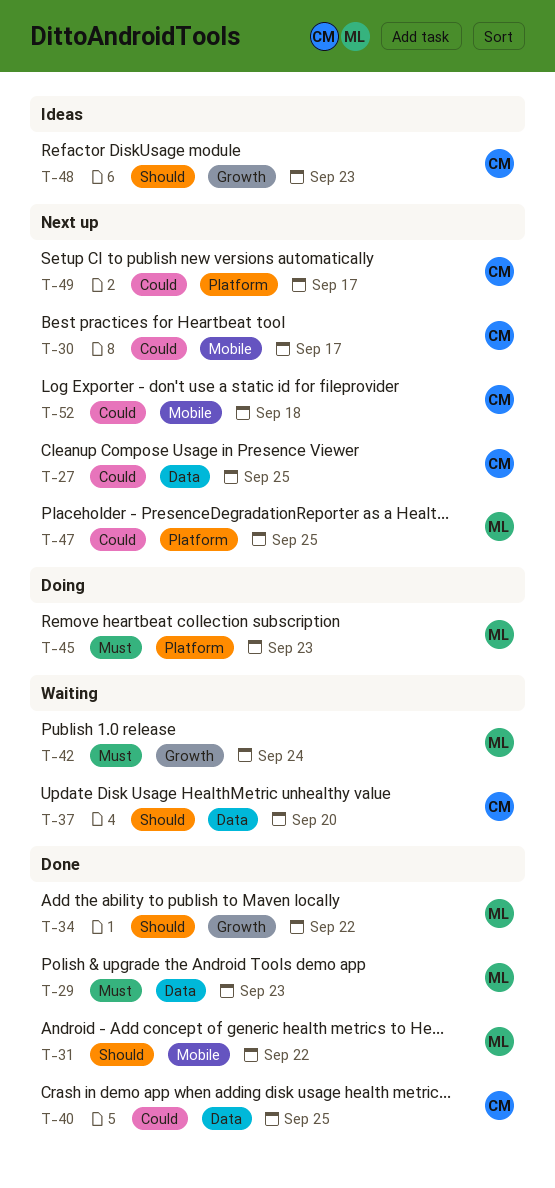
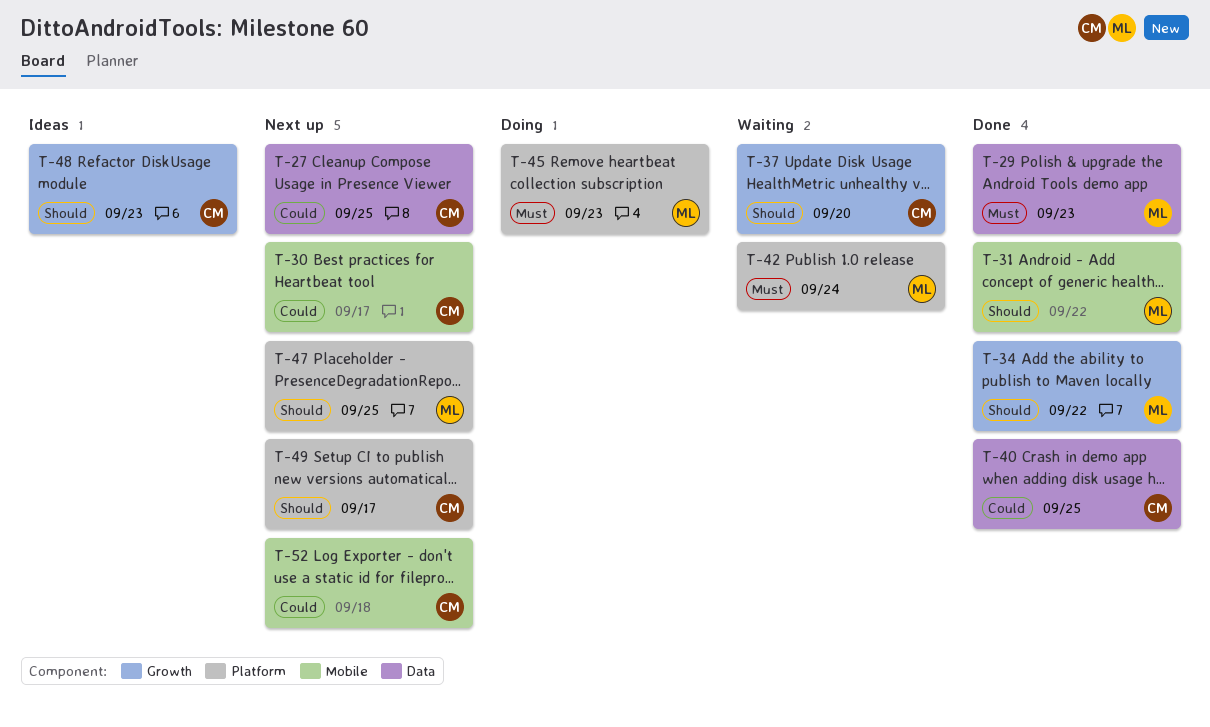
T-37, label: Data -> Growth
T-42, label: Growth -> Platform
T-47, priority: Could -> Should
T-49, priority: Could -> Should

